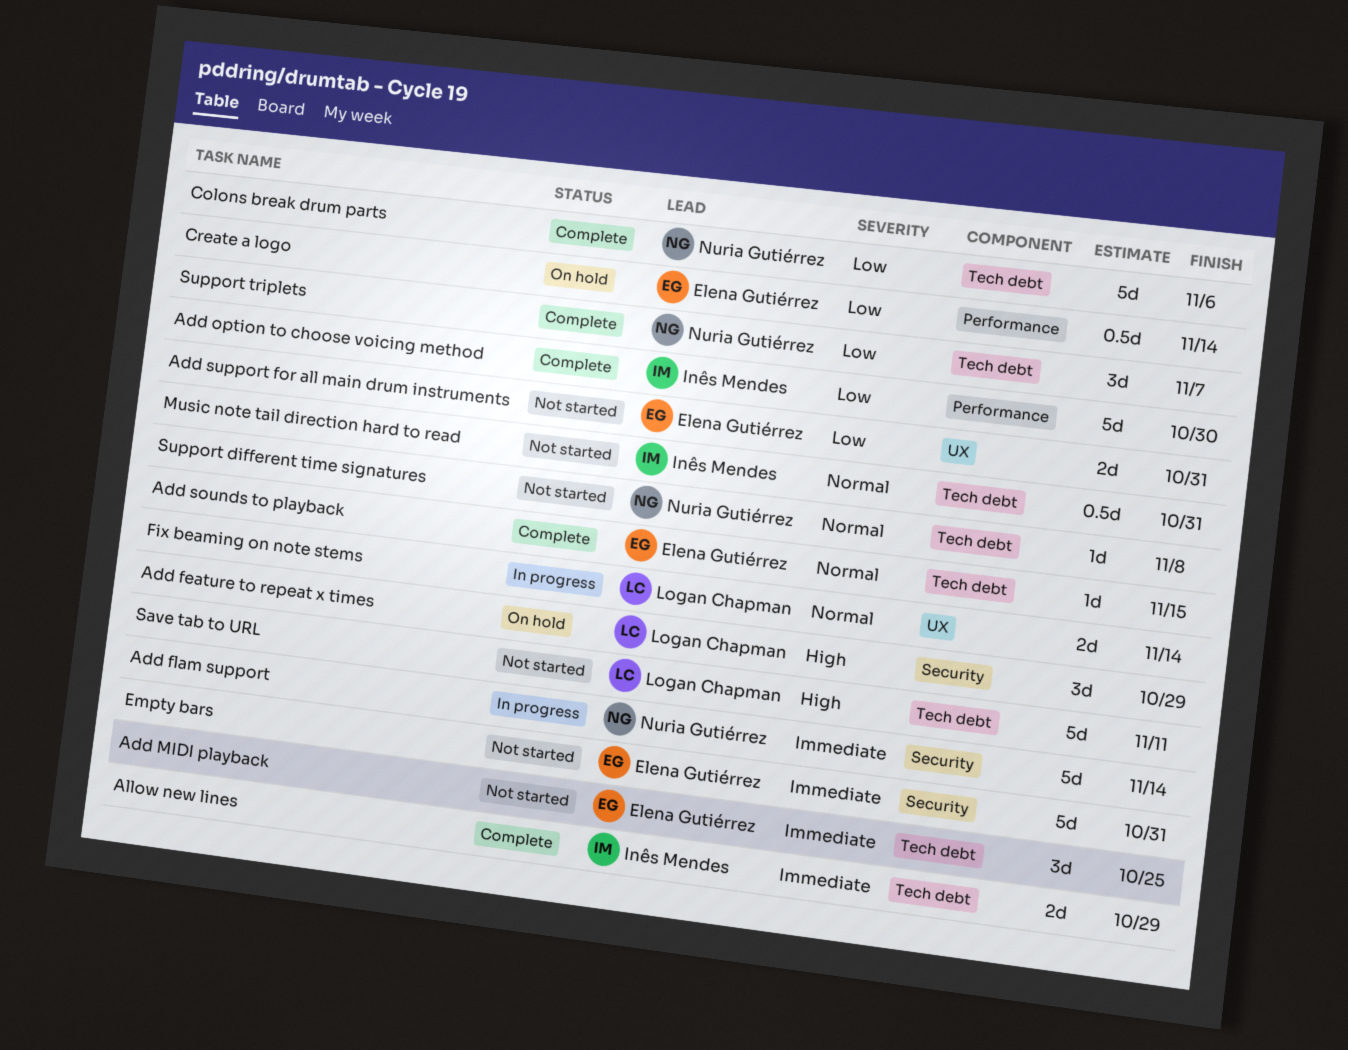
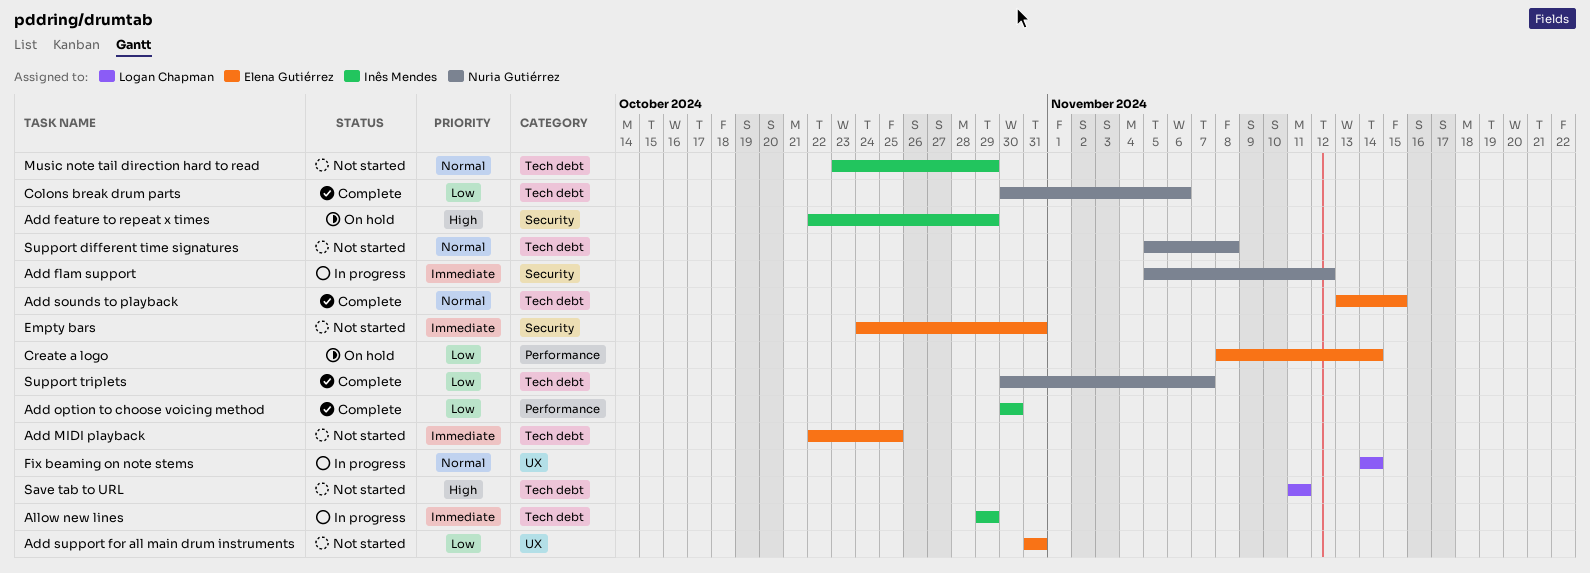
Add feature to repeat x times, owner: Logan Chapman -> Inês Mendes
Add flam support, due: Nov 14 -> Nov 12
Allow new lines, status: Complete -> In progress
Music note tail direction hard to read, due: Oct 31 -> Oct 29

